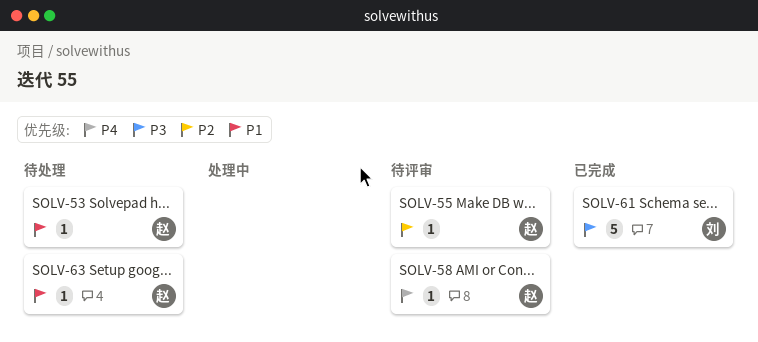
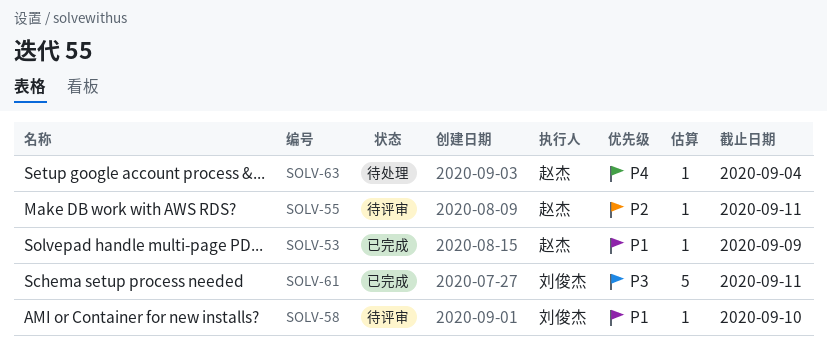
SOLV-53, status: 待处理 -> 已完成
SOLV-58, owner: 赵杰 -> 刘俊杰
SOLV-58, priority: P4 -> P1
SOLV-63, priority: P1 -> P4

